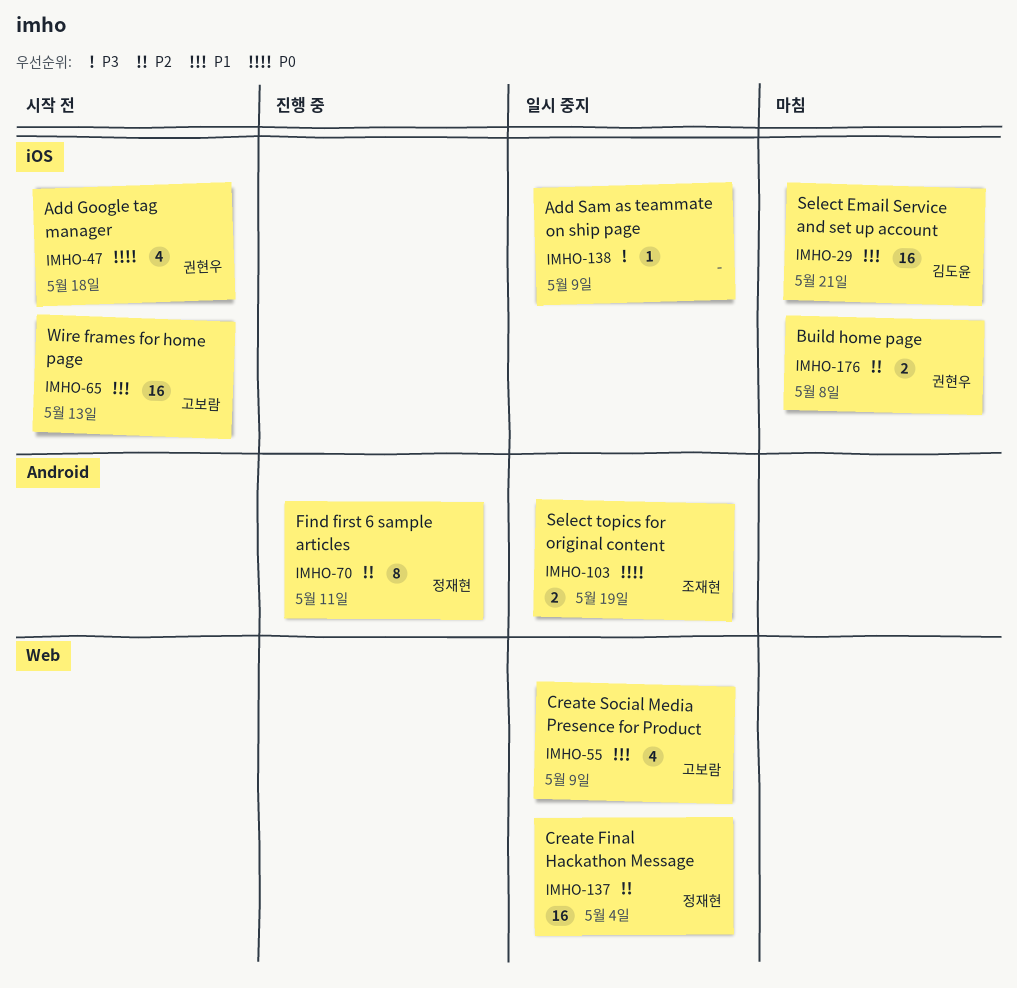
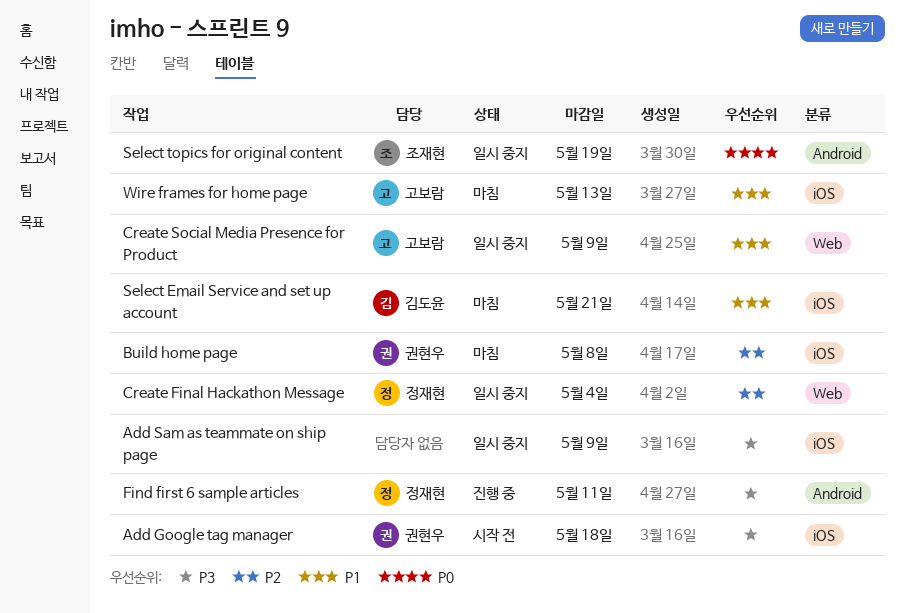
Add Google tag manager, priority: P0 -> P3
Find first 6 sample articles, priority: P2 -> P3
Wire frames for home page, status: 시작 전 -> 마침

